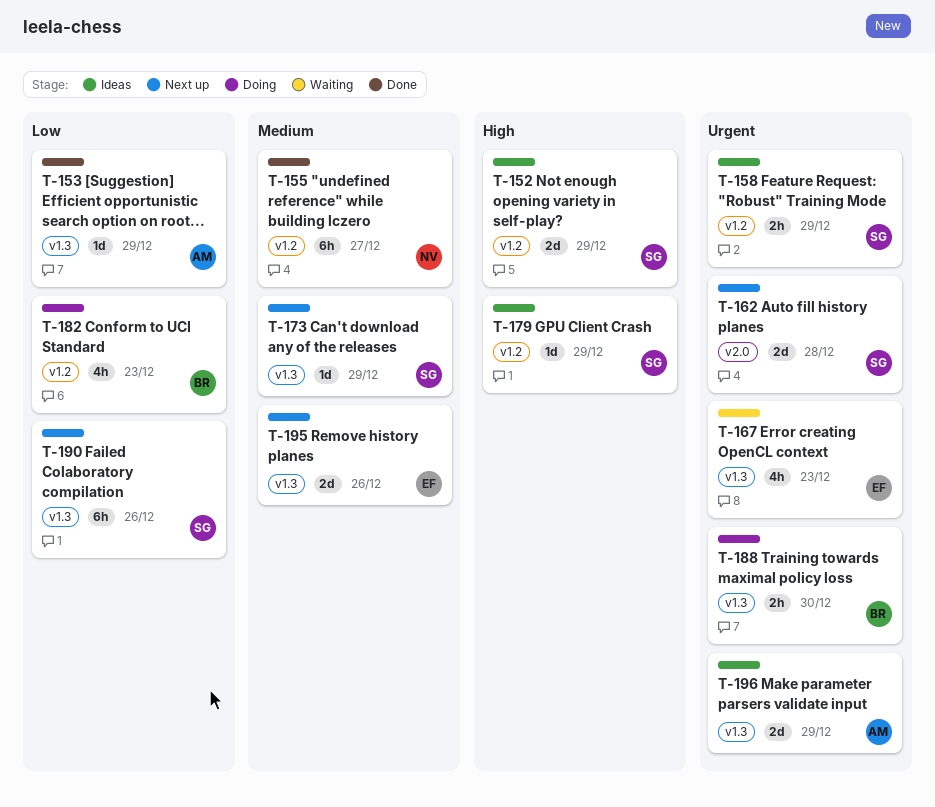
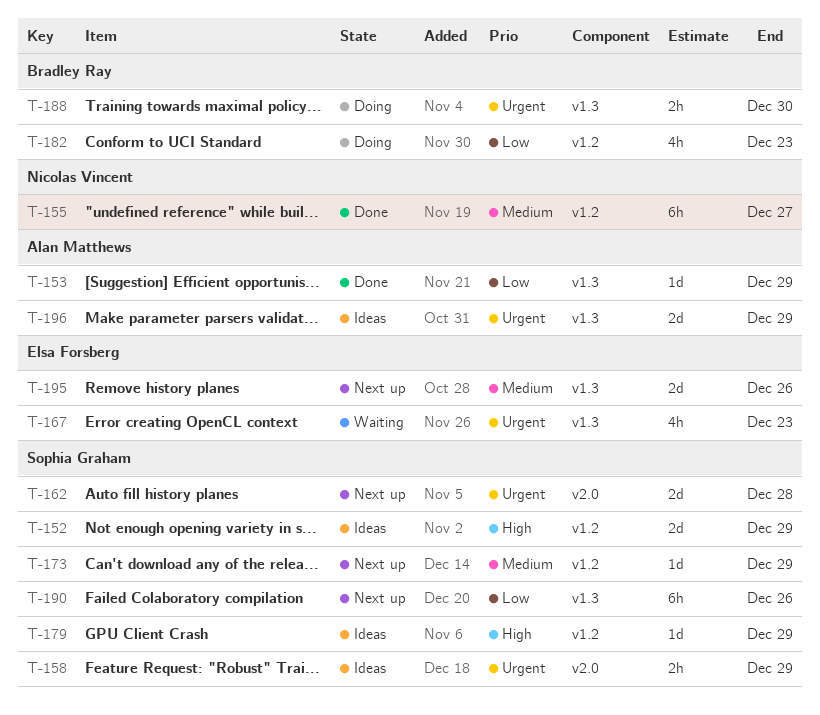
T-158, label: v1.2 -> v2.0
T-173, label: v1.3 -> v1.2

